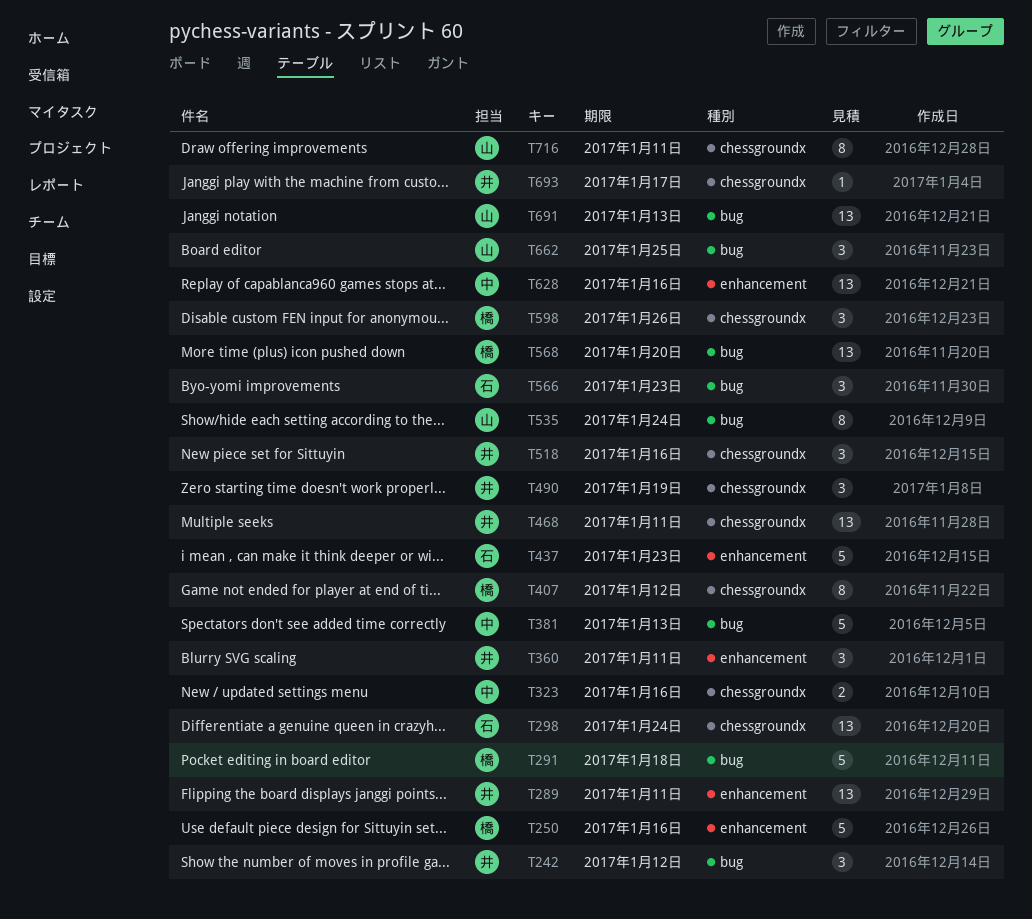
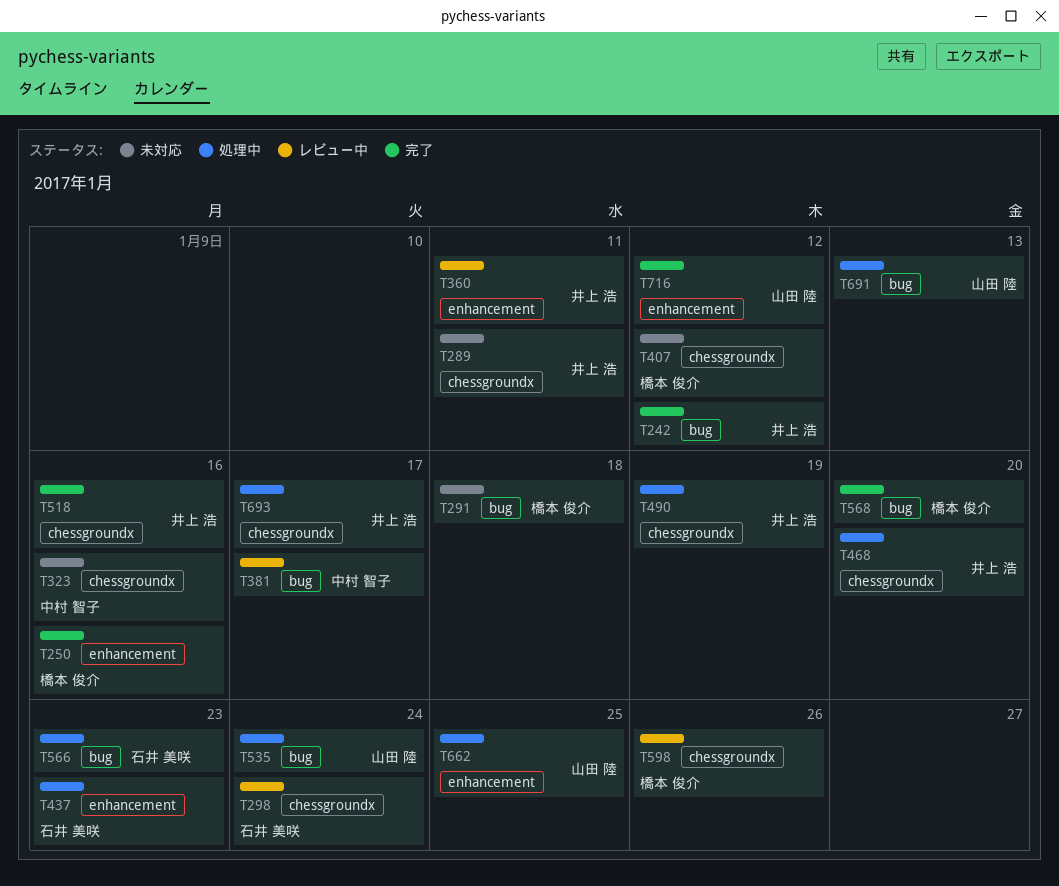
T289, label: enhancement -> chessgroundx
T381, due: Jan 13 -> Jan 17
T468, due: Jan 11 -> Jan 20
T628: present -> none
T662, label: bug -> enhancement
T716, label: chessgroundx -> enhancement
T716, due: Jan 11 -> Jan 12

